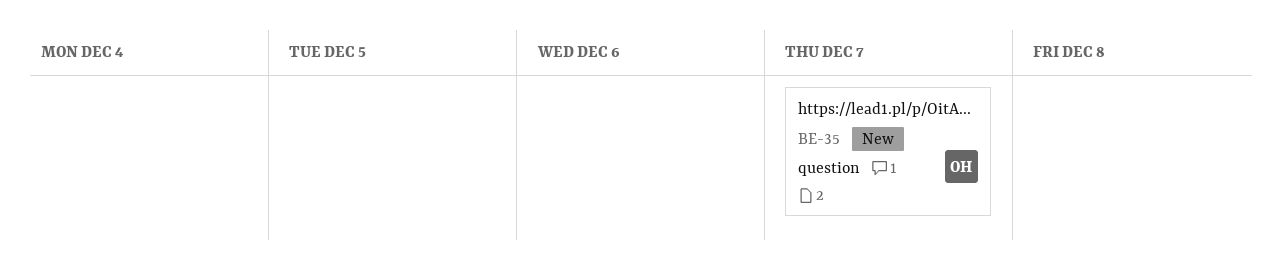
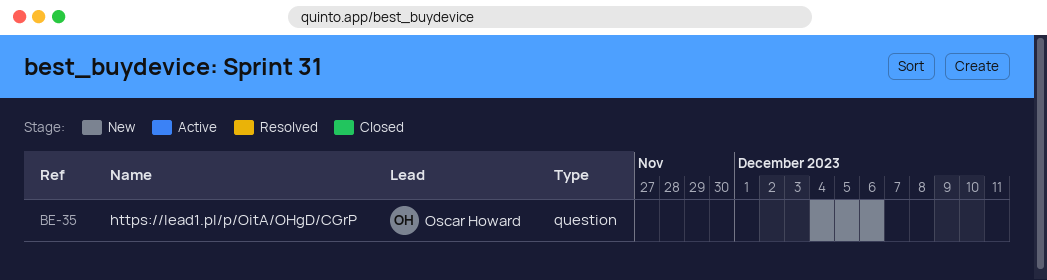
BE-35, due: Dec 7 -> Dec 6

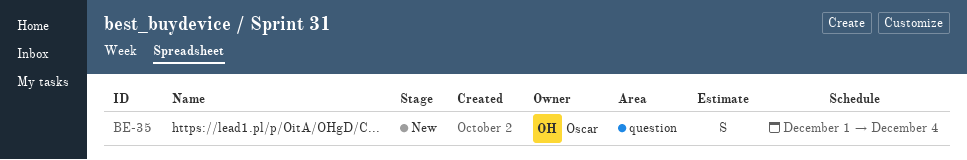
BE-35, start: Dec 4 -> Dec 1
BE-35, due: Dec 6 -> Dec 4

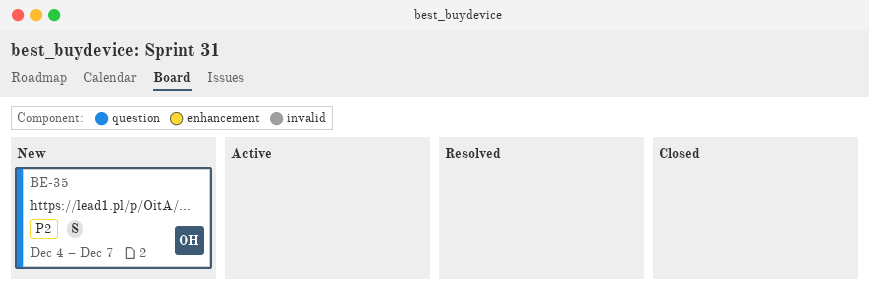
BE-35, start: Dec 1 -> Dec 4
BE-35, due: Dec 4 -> Dec 7

